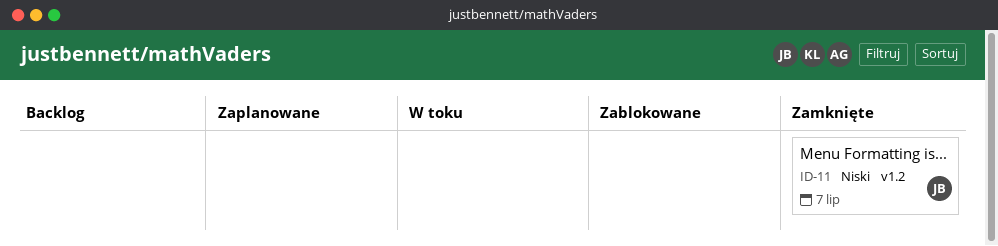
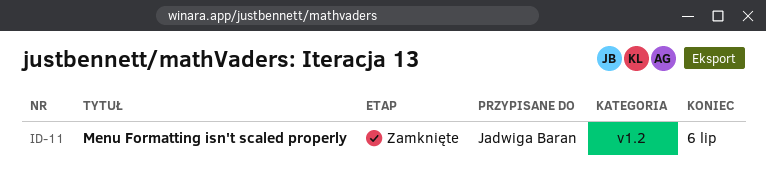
ID-11, due: Jul 7 -> Jul 6

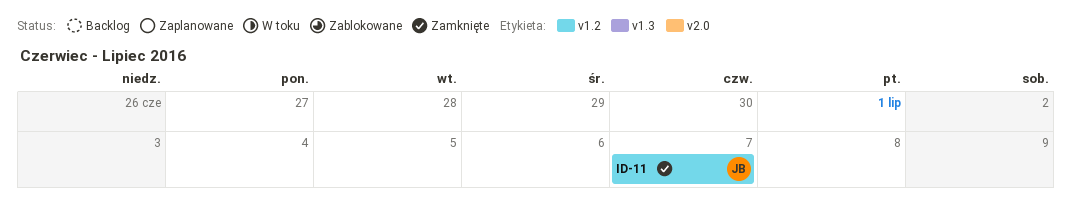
ID-11, due: Jul 6 -> Jul 7

